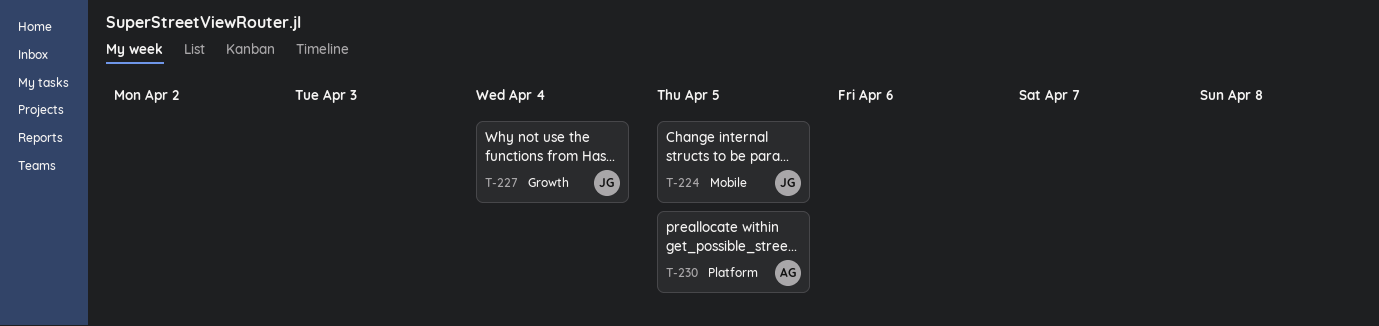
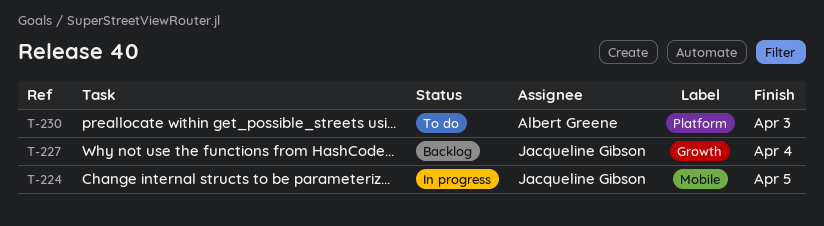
T-230, due: Apr 5 -> Apr 3

